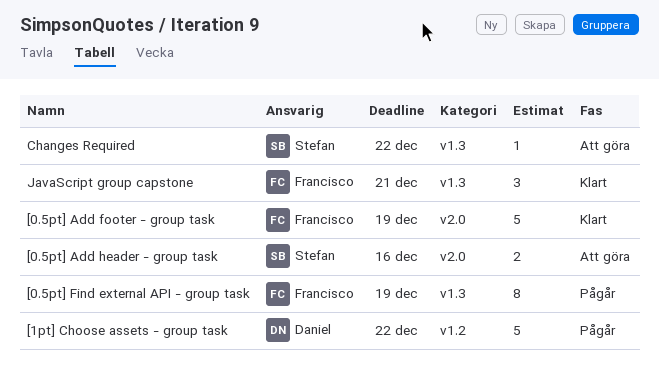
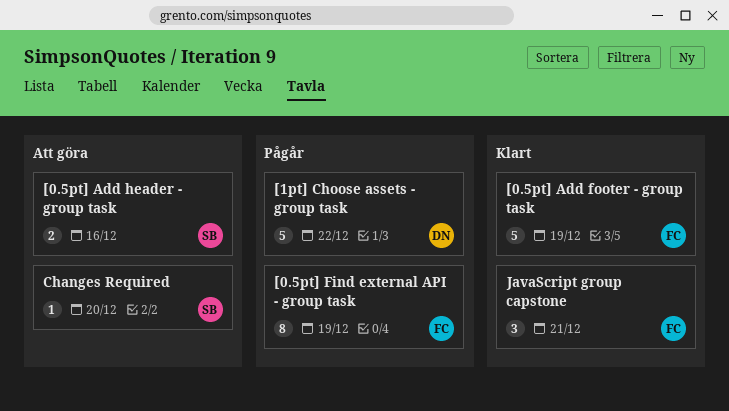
Changes Required, due: Dec 22 -> Dec 20

